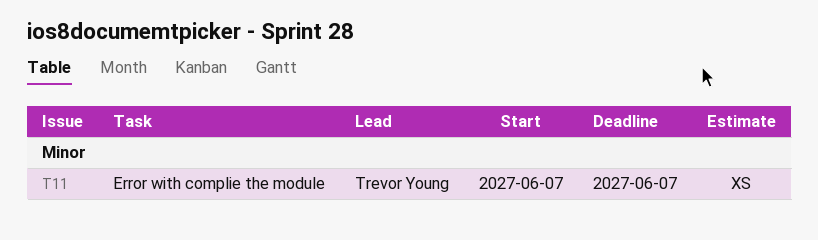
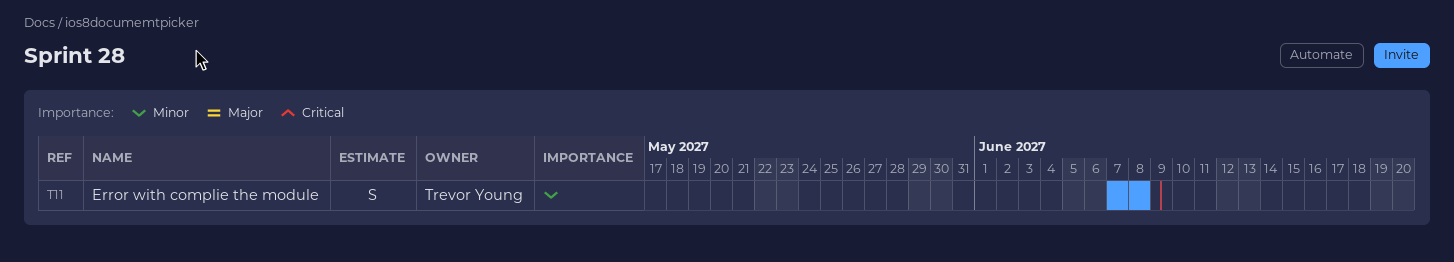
T11, estimate: XS -> S
T11, due: Jun 7 -> Jun 8

